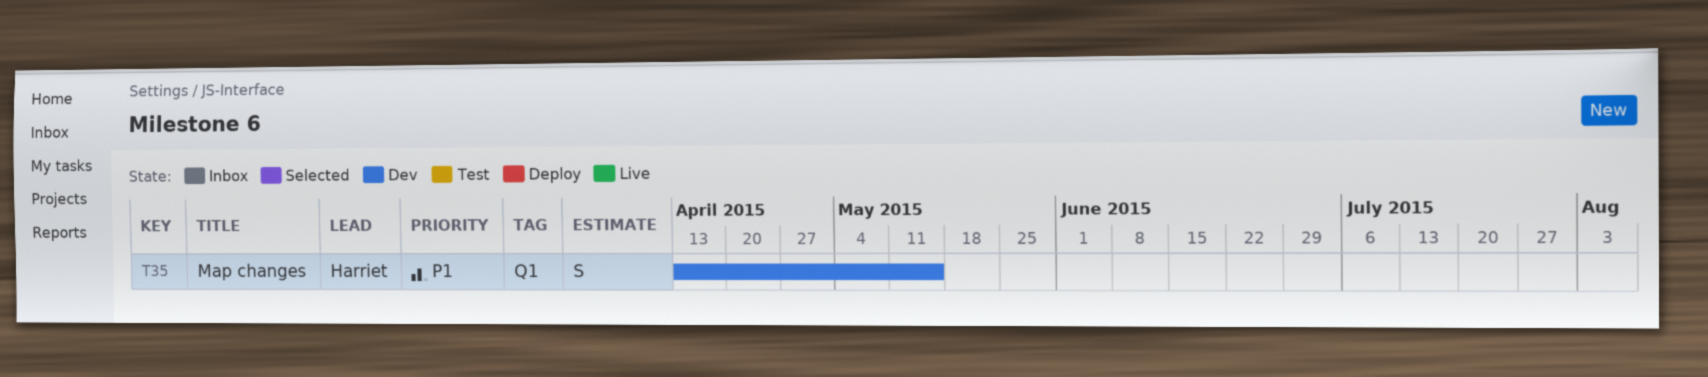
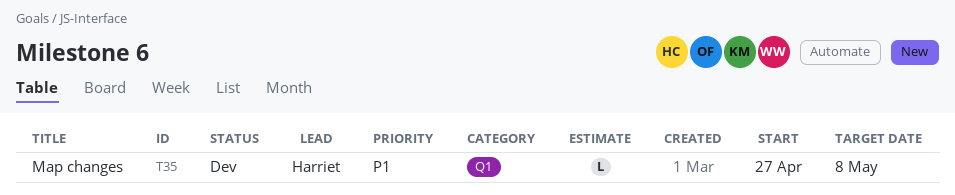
T35, estimate: S -> L
T35, start: Apr 13 -> Apr 27
T35, due: May 15 -> May 8

